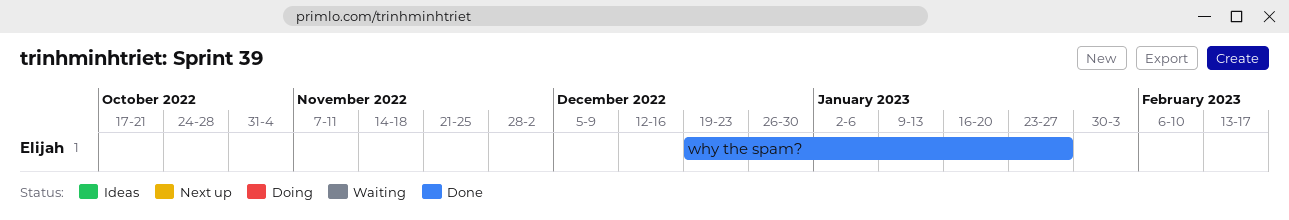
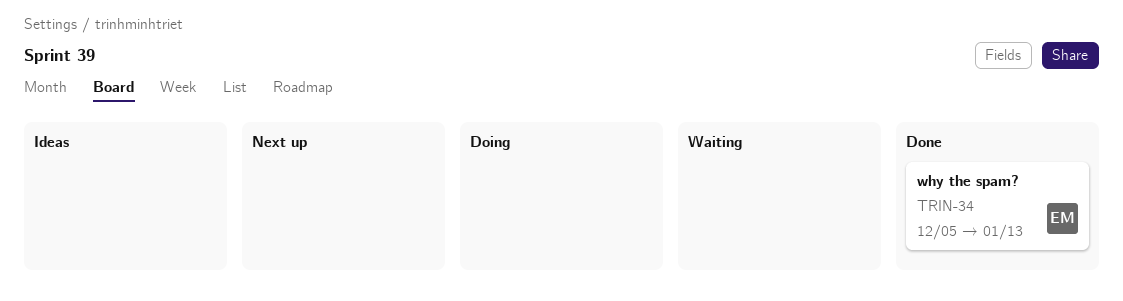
why the spam?, start: Dec 19 -> Dec 5
why the spam?, due: Jan 27 -> Jan 13

